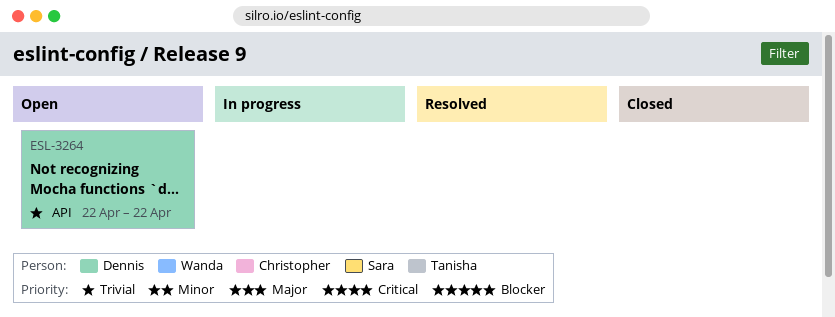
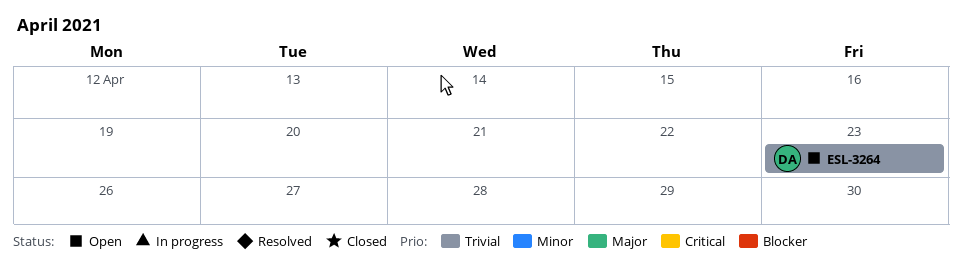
ESL-3264, start: Apr 22 -> Apr 23
ESL-3264, due: Apr 22 -> Apr 23

